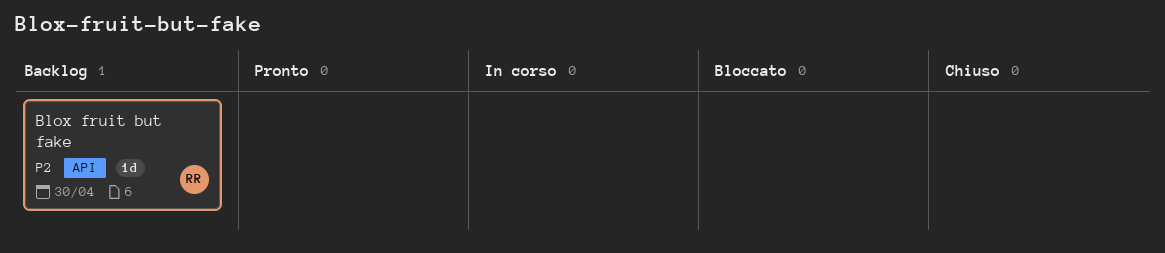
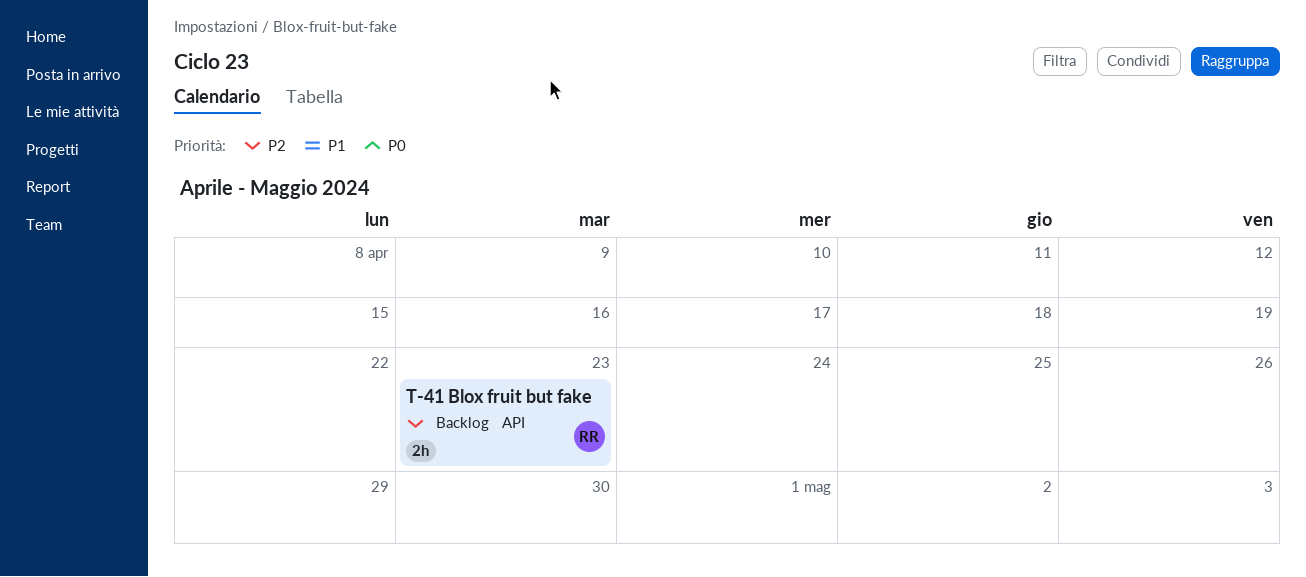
Blox fruit but fake, estimate: 1d -> 2h
Blox fruit but fake, due: Apr 30 -> Apr 23

